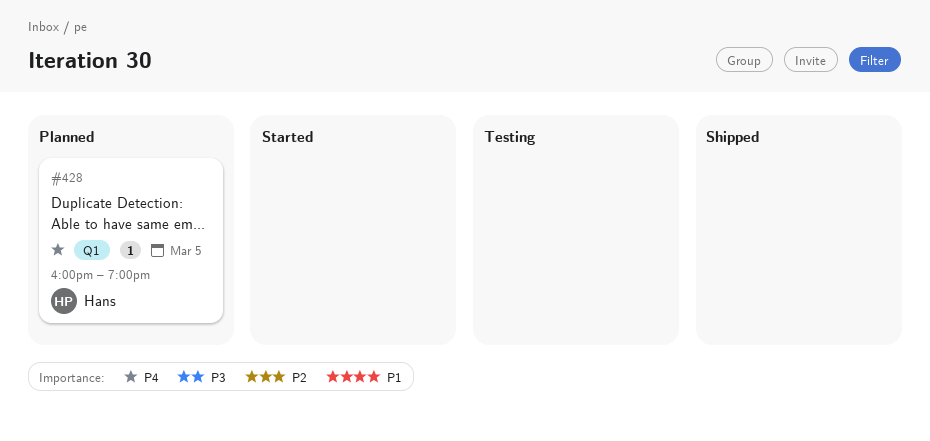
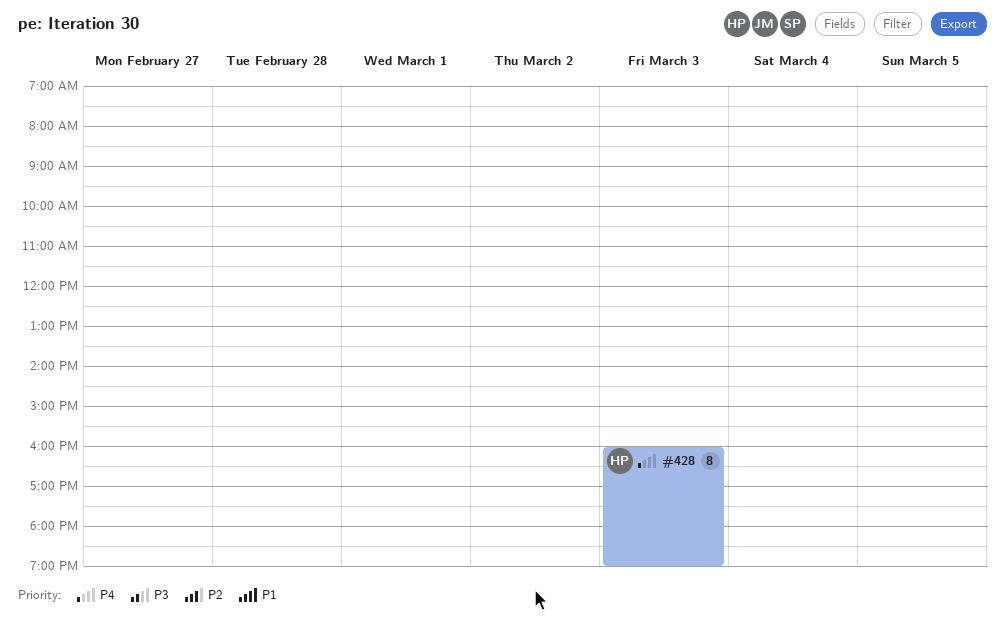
#428, estimate: 1 -> 8
#428, day: Mar 5 -> Mar 3

